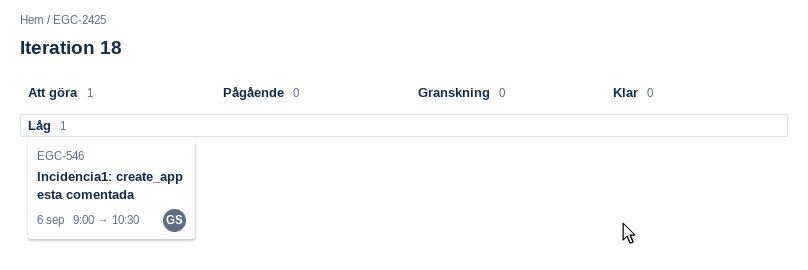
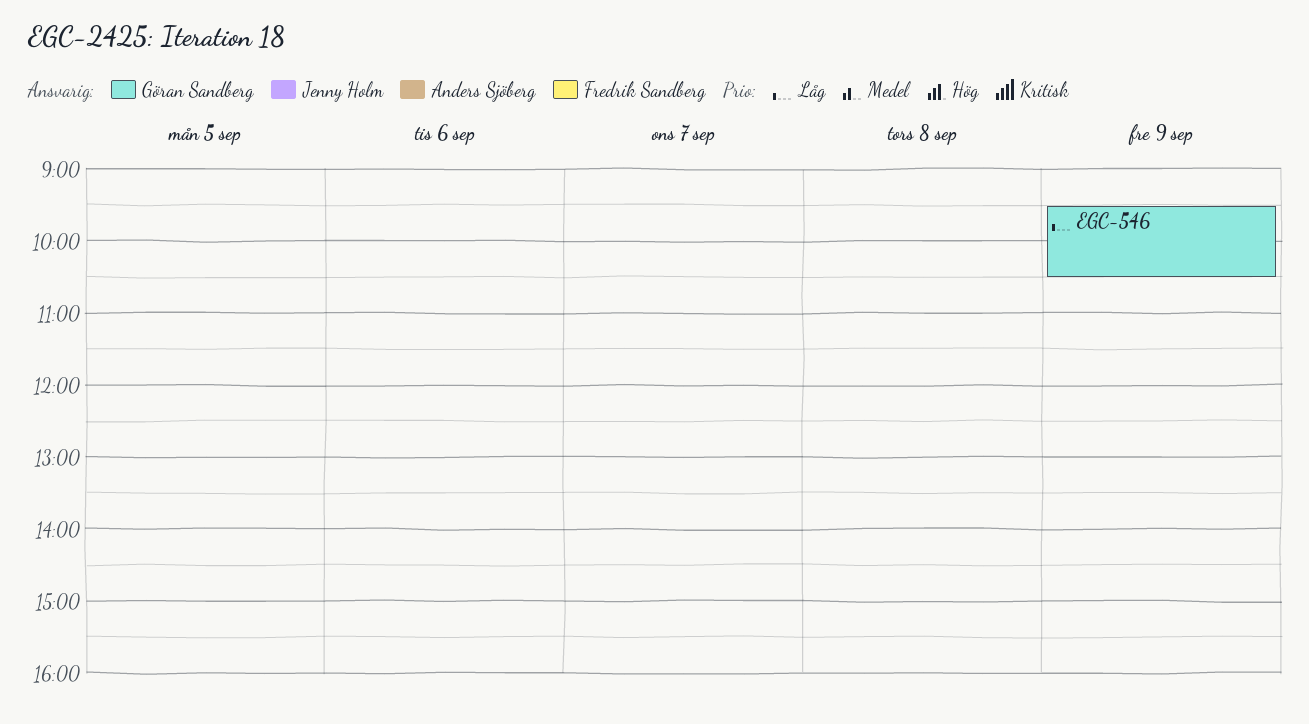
EGC-546, day: Sep 6 -> Sep 9
EGC-546, begins: 09:00 -> 09:30

